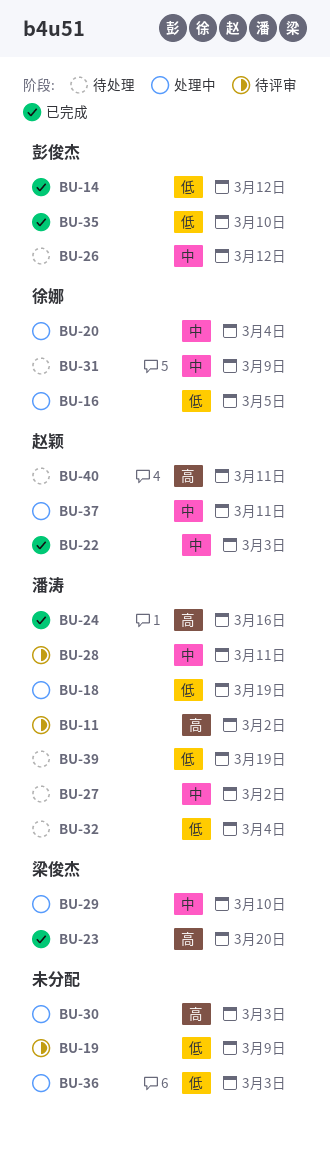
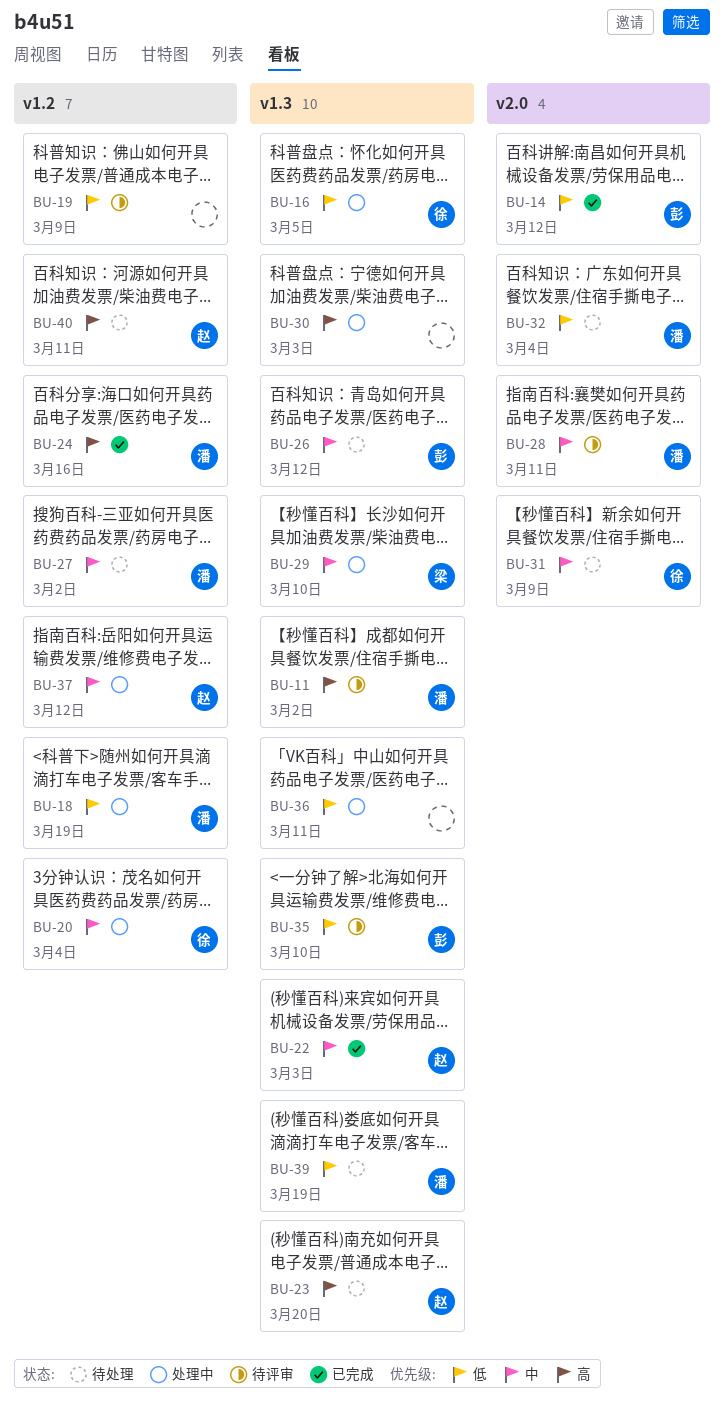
BU-23, status: 已完成 -> 待处理
BU-23, owner: 梁俊杰 -> 赵颖
BU-35, status: 已完成 -> 待评审
BU-36, due: Mar 3 -> Mar 11
BU-37, due: Mar 11 -> Mar 12

